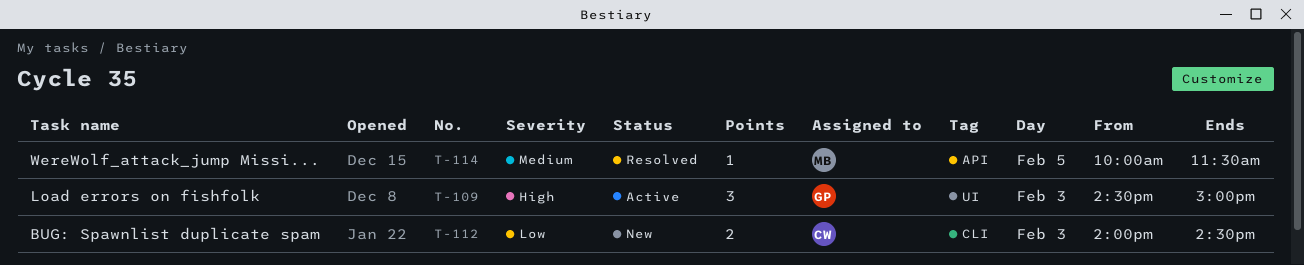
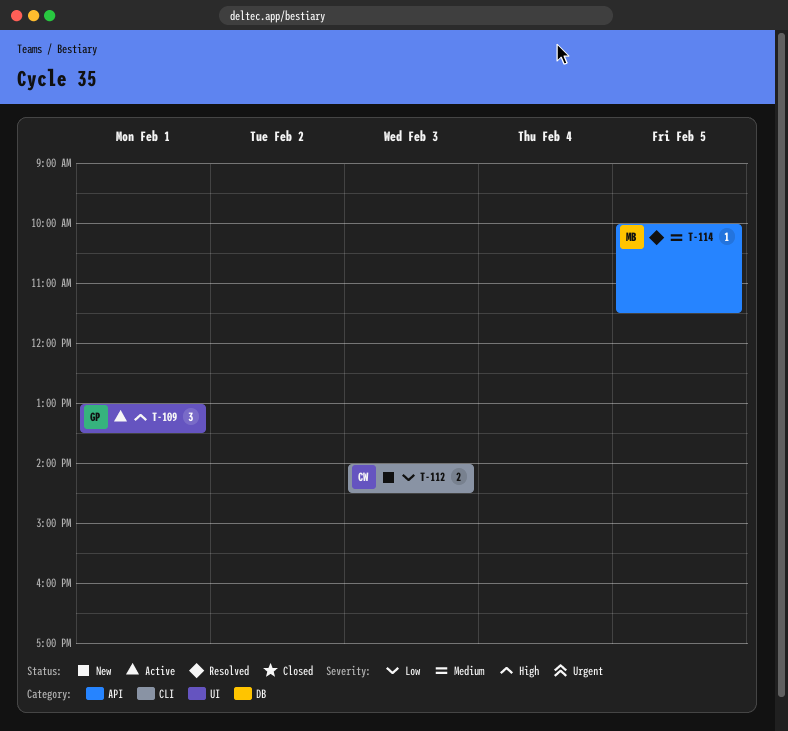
T-109, day: Feb 3 -> Feb 1
T-109, begins: 14:30 -> 13:00
T-109, ends: 15:00 -> 13:30

